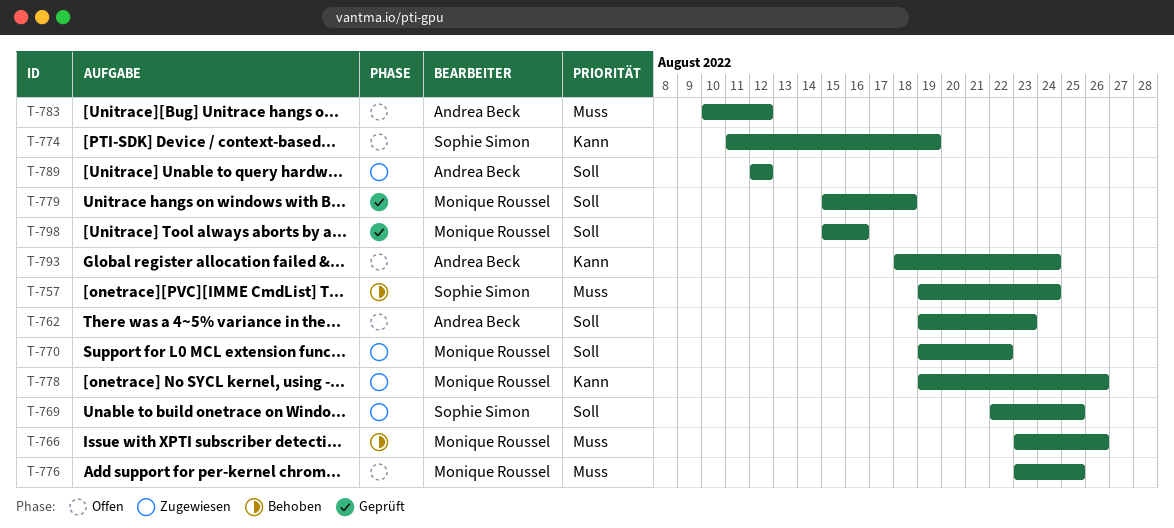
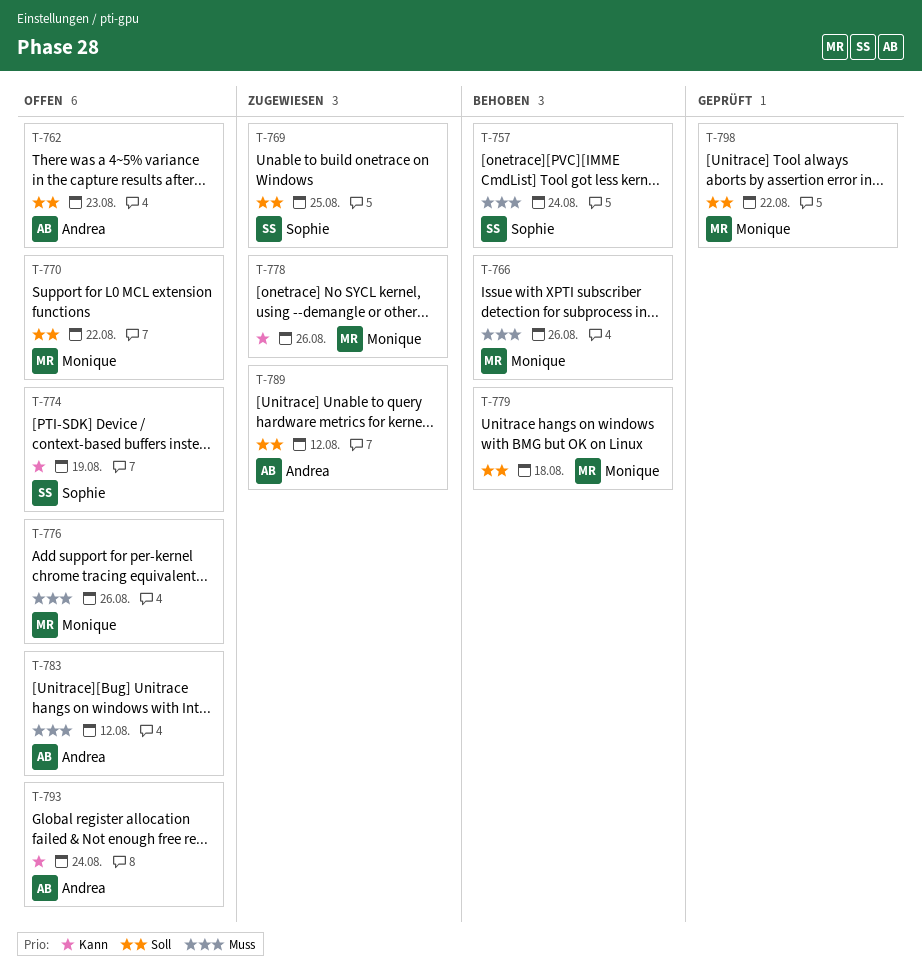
T-770, status: Zugewiesen -> Offen
T-776, due: Aug 25 -> Aug 26
T-779, status: Geprüft -> Behoben
T-798, due: Aug 16 -> Aug 22

